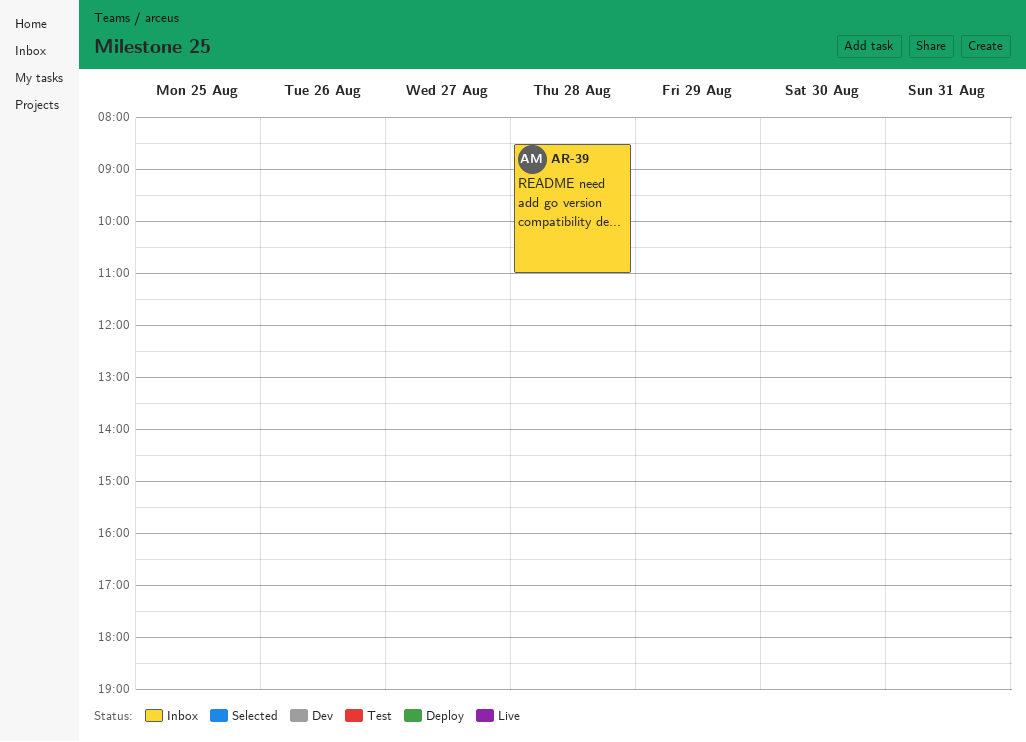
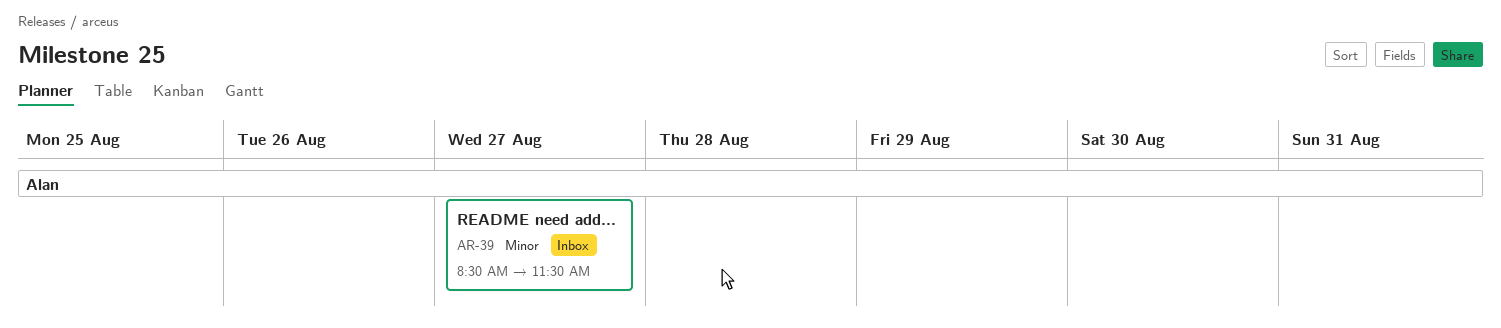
AR-39, day: Aug 28 -> Aug 27
AR-39, ends: 11:00 -> 11:30

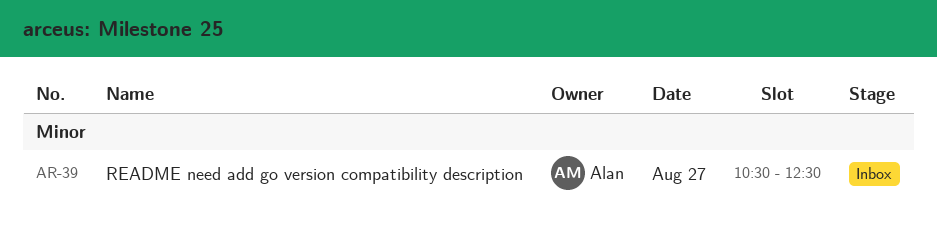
AR-39, begins: 08:30 -> 10:30
AR-39, ends: 11:30 -> 12:30

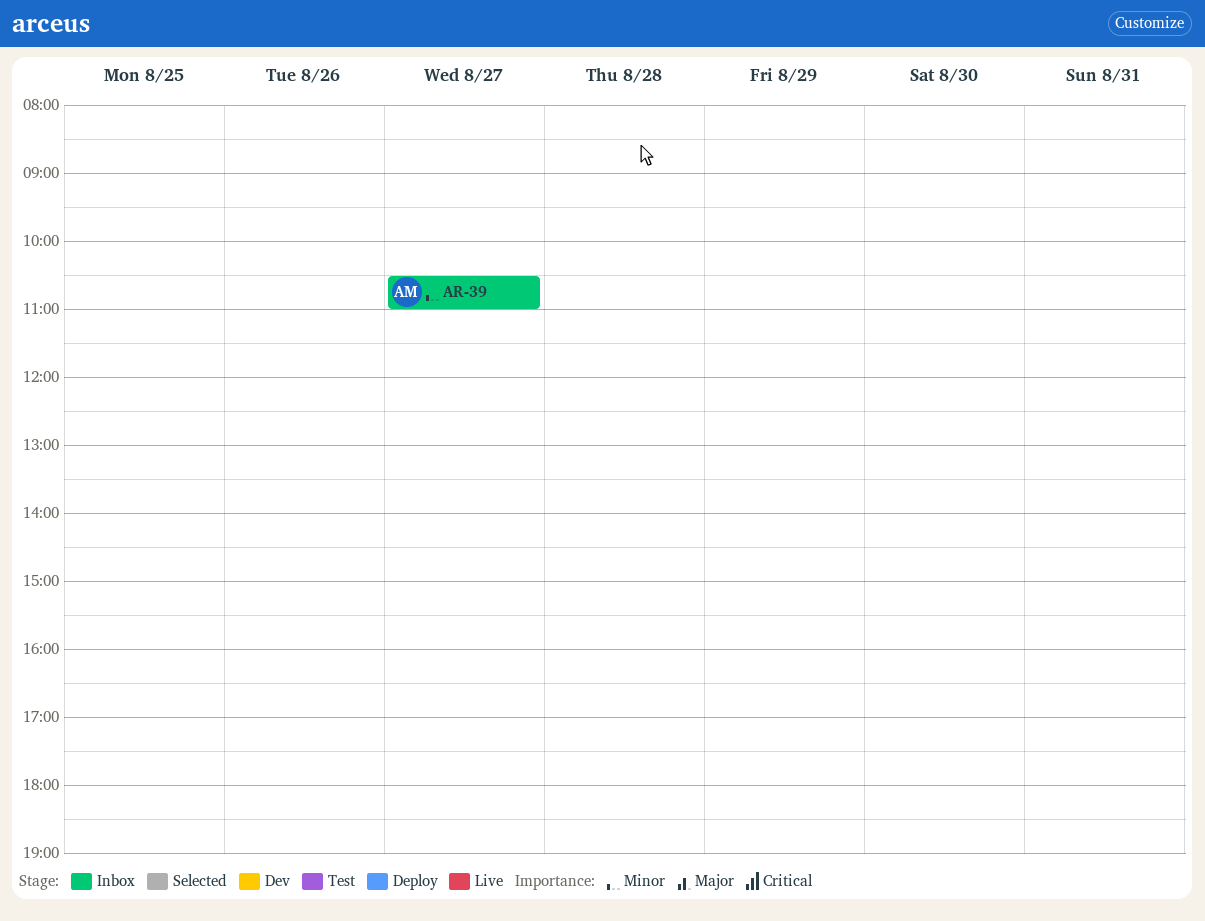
AR-39, ends: 12:30 -> 11:00

